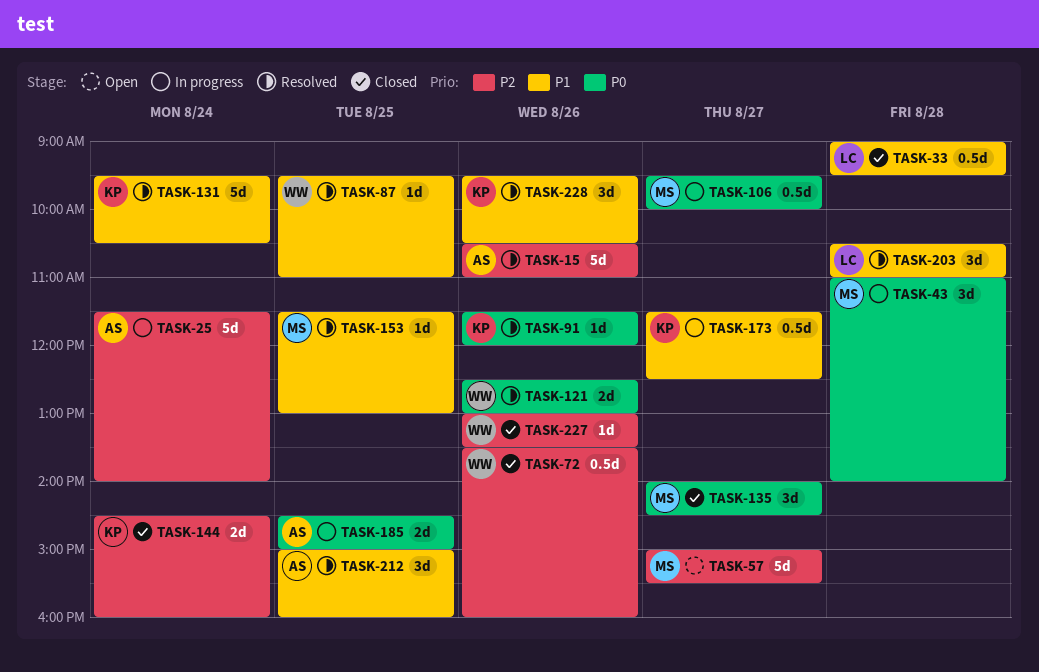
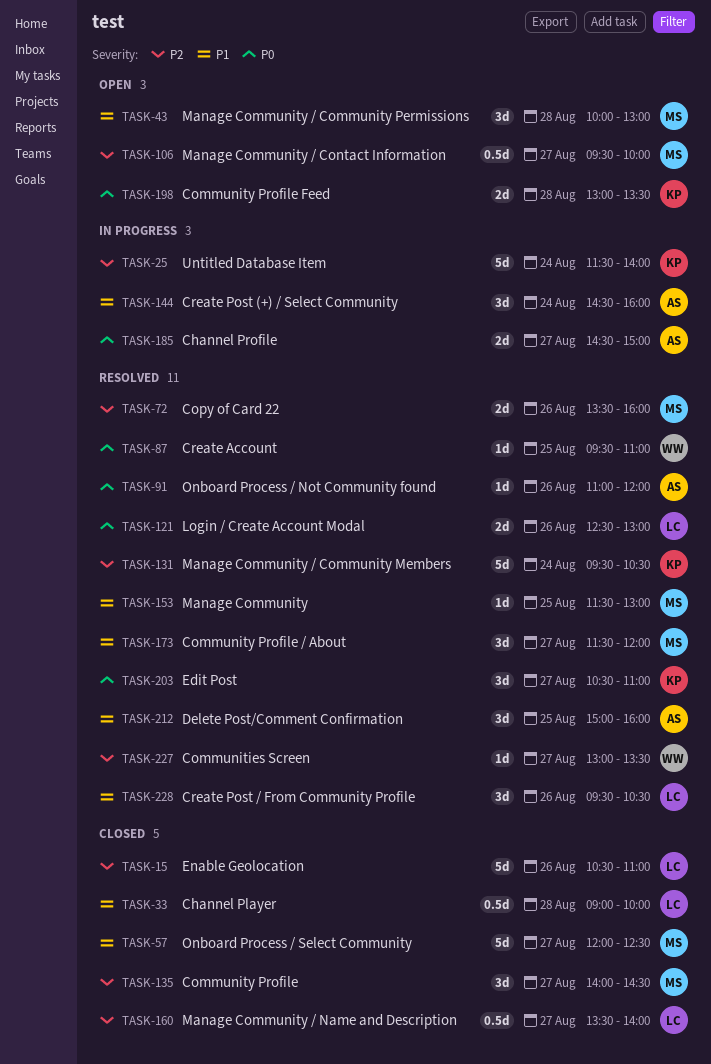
TASK-15, status: Resolved -> Closed
TASK-15, owner: AS -> LC
TASK-25, owner: AS -> KP
TASK-33, ends: 09:30 -> 10:00
TASK-43, status: In progress -> Open
TASK-43, priority: P0 -> P1
TASK-43, begins: 11:00 -> 10:00
TASK-43, ends: 14:00 -> 13:00
TASK-57, status: Open -> Closed
TASK-57, priority: P2 -> P1
TASK-57, begins: 15:00 -> 12:00
TASK-57, ends: 15:30 -> 12:30
TASK-72, status: Closed -> Resolved
TASK-72, owner: WW -> MS
TASK-72, estimate: 0.5d -> 2d
TASK-87, priority: P1 -> P0
TASK-91, owner: KP -> AS
TASK-91, begins: 11:30 -> 11:00
TASK-106, status: In progress -> Open
TASK-106, priority: P0 -> P2
TASK-121, owner: WW -> LC
TASK-131, priority: P1 -> P2
TASK-135, priority: P0 -> P2
TASK-144, status: Closed -> In progress
TASK-144, owner: KP -> AS
TASK-144, priority: P2 -> P1
TASK-144, estimate: 2d -> 3d
TASK-160: none -> present
TASK-173, status: In progress -> Resolved
TASK-173, owner: KP -> MS
TASK-173, estimate: 0.5d -> 3d
TASK-173, ends: 12:30 -> 12:00
TASK-185, day: Aug 25 -> Aug 27
TASK-198: none -> present
TASK-203, owner: LC -> KP
TASK-203, priority: P1 -> P0
TASK-203, day: Aug 28 -> Aug 27
TASK-227, status: Closed -> Resolved
TASK-227, day: Aug 26 -> Aug 27
TASK-228, owner: KP -> LC

